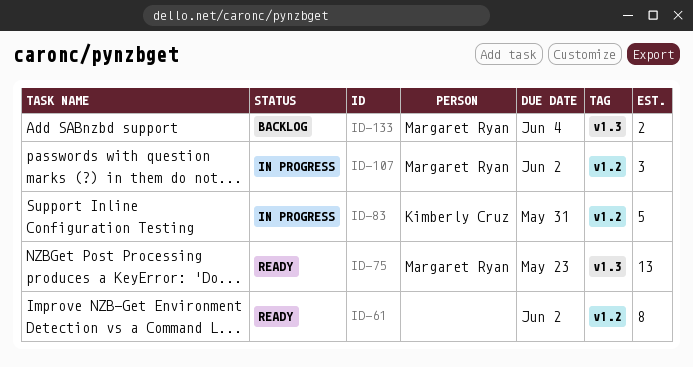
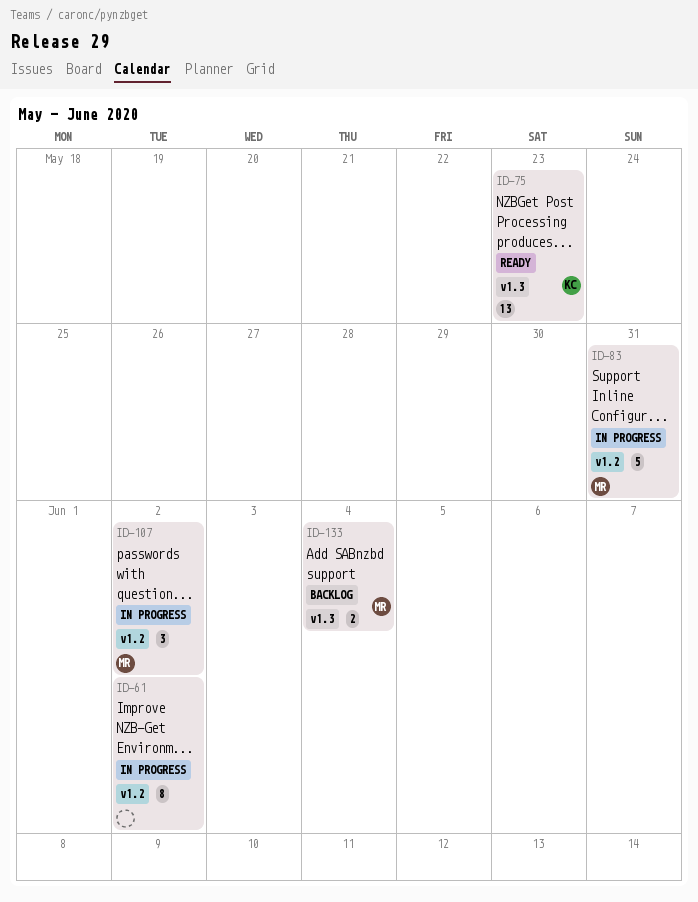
ID-61, status: Ready -> In progress
ID-75, owner: Margaret Ryan -> Kimberly Cruz
ID-83, owner: Kimberly Cruz -> Margaret Ryan

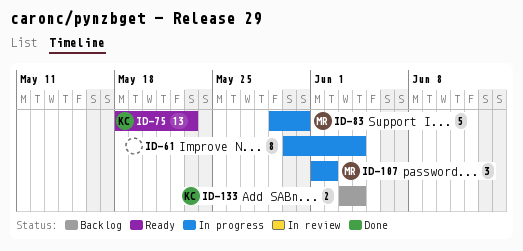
ID-61, due: Jun 2 -> Jun 4
ID-133, owner: MR -> KC

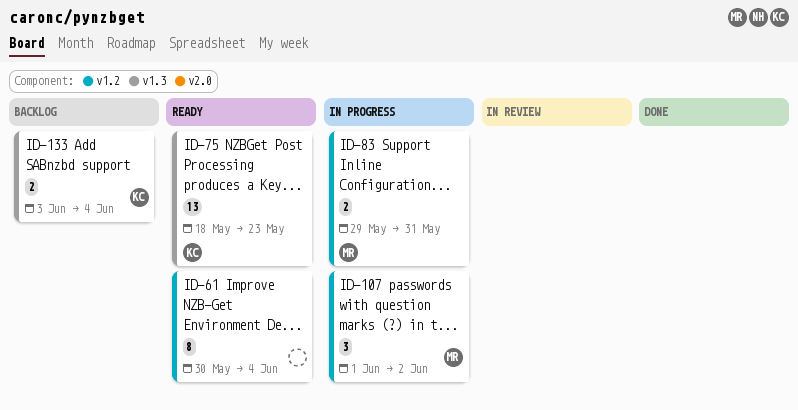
ID-61, status: In progress -> Ready
ID-83, estimate: 5 -> 2

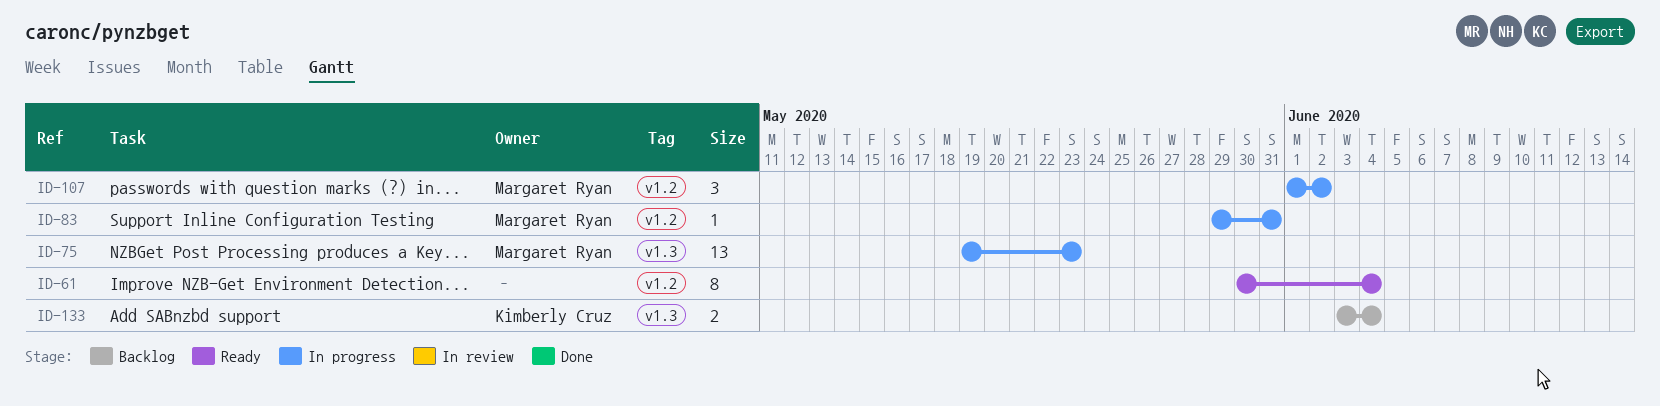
ID-75, status: Ready -> In progress
ID-75, owner: Kimberly Cruz -> Margaret Ryan
ID-75, start: May 18 -> May 19
ID-83, estimate: 2 -> 1

